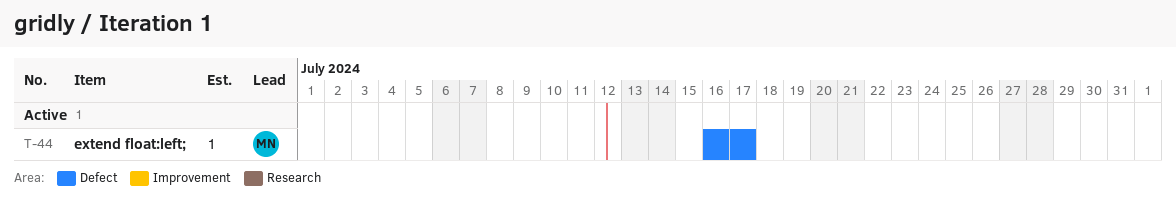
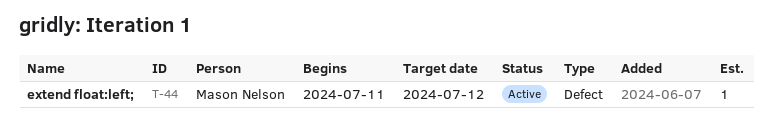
T-44, start: Jul 16 -> Jul 11
T-44, due: Jul 17 -> Jul 12

